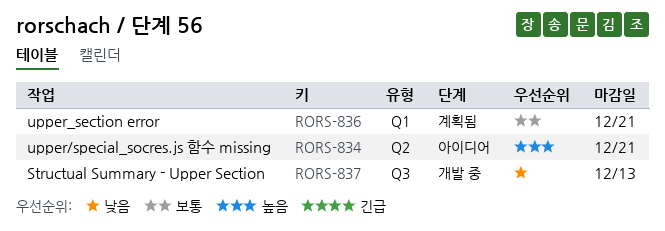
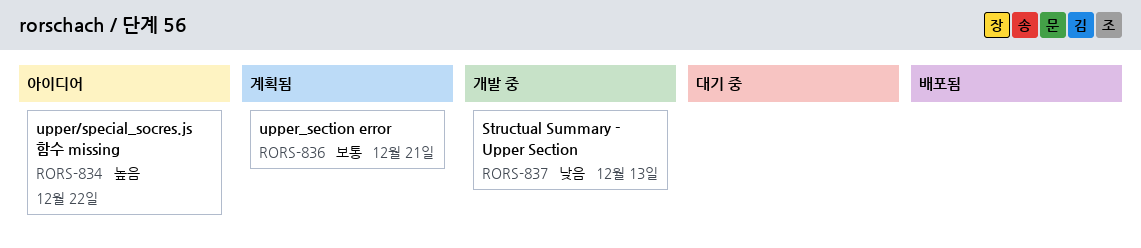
RORS-834, due: Dec 21 -> Dec 22

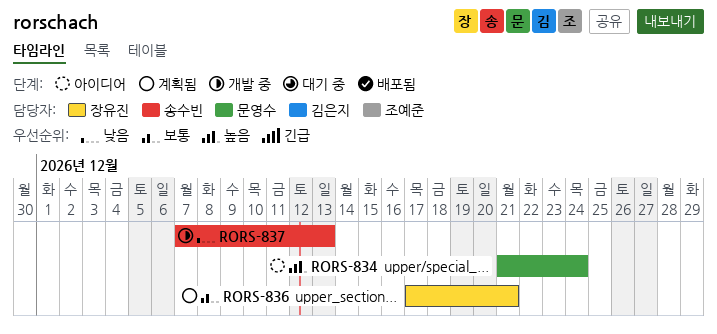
RORS-834, due: Dec 22 -> Dec 24

